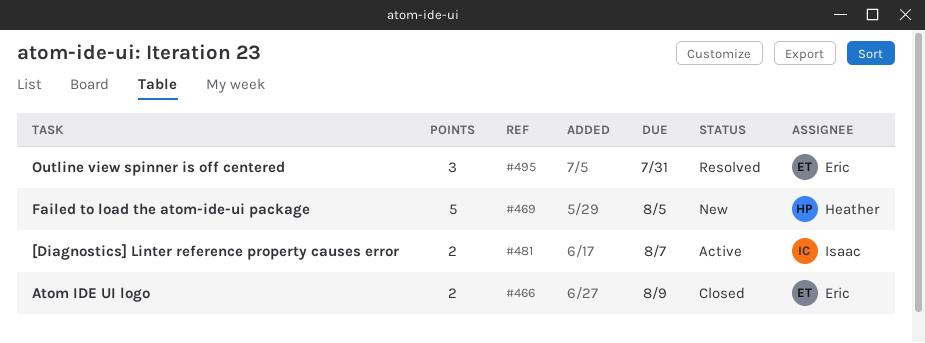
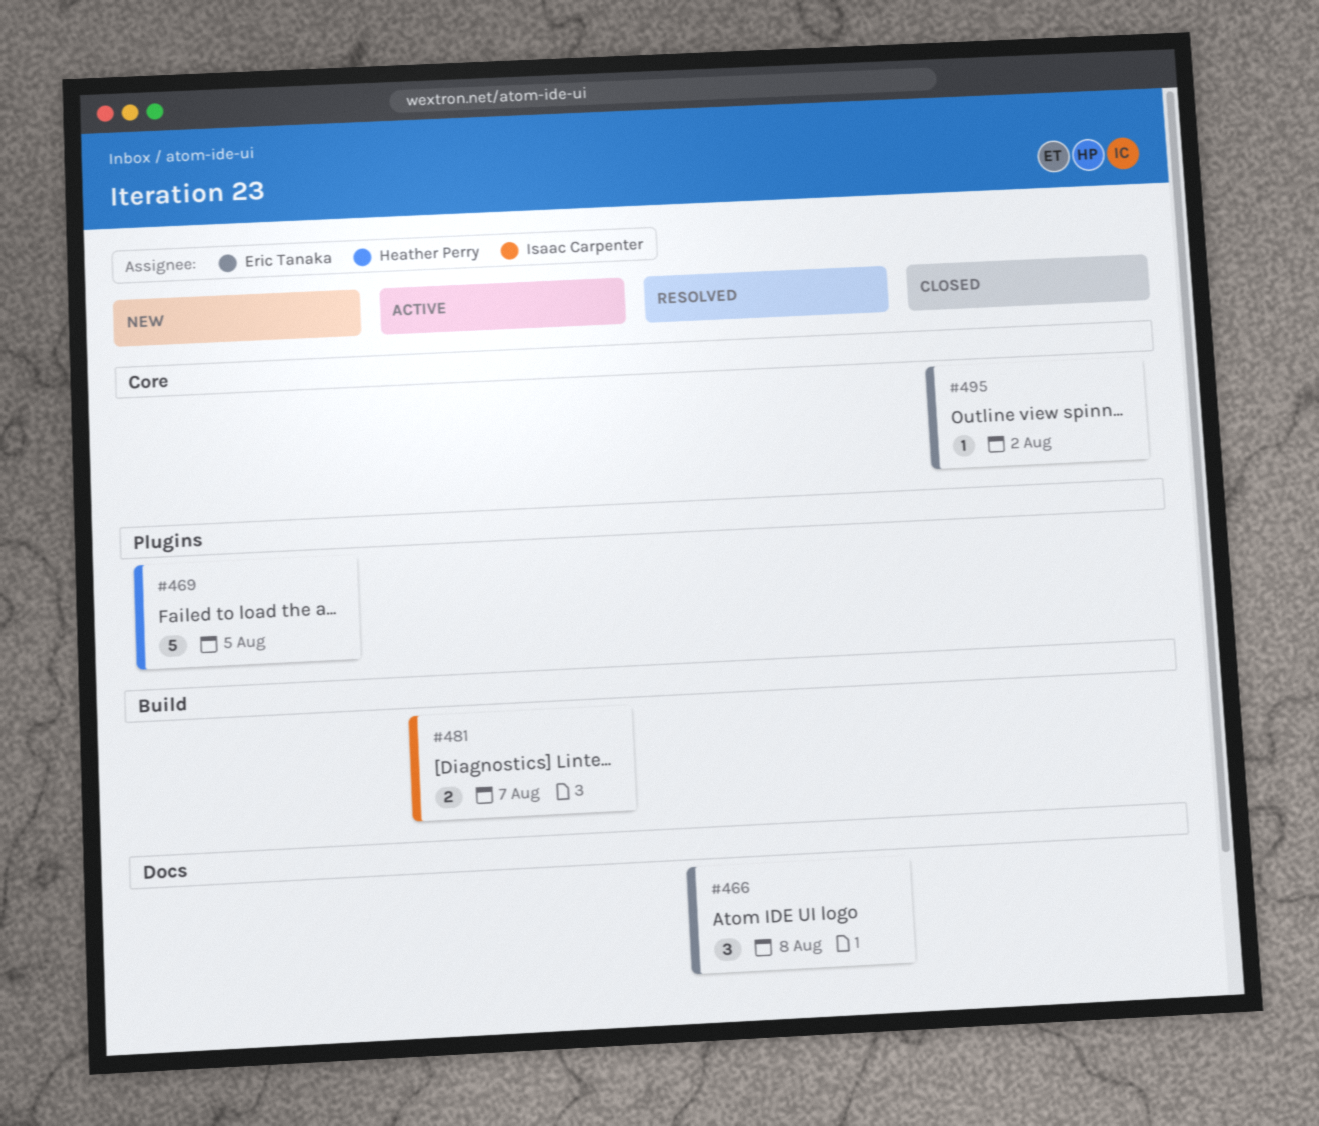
#466, status: Closed -> Resolved
#466, estimate: 2 -> 3
#466, due: Aug 9 -> Aug 8
#495, status: Resolved -> Closed
#495, estimate: 3 -> 1
#495, due: Jul 31 -> Aug 2

